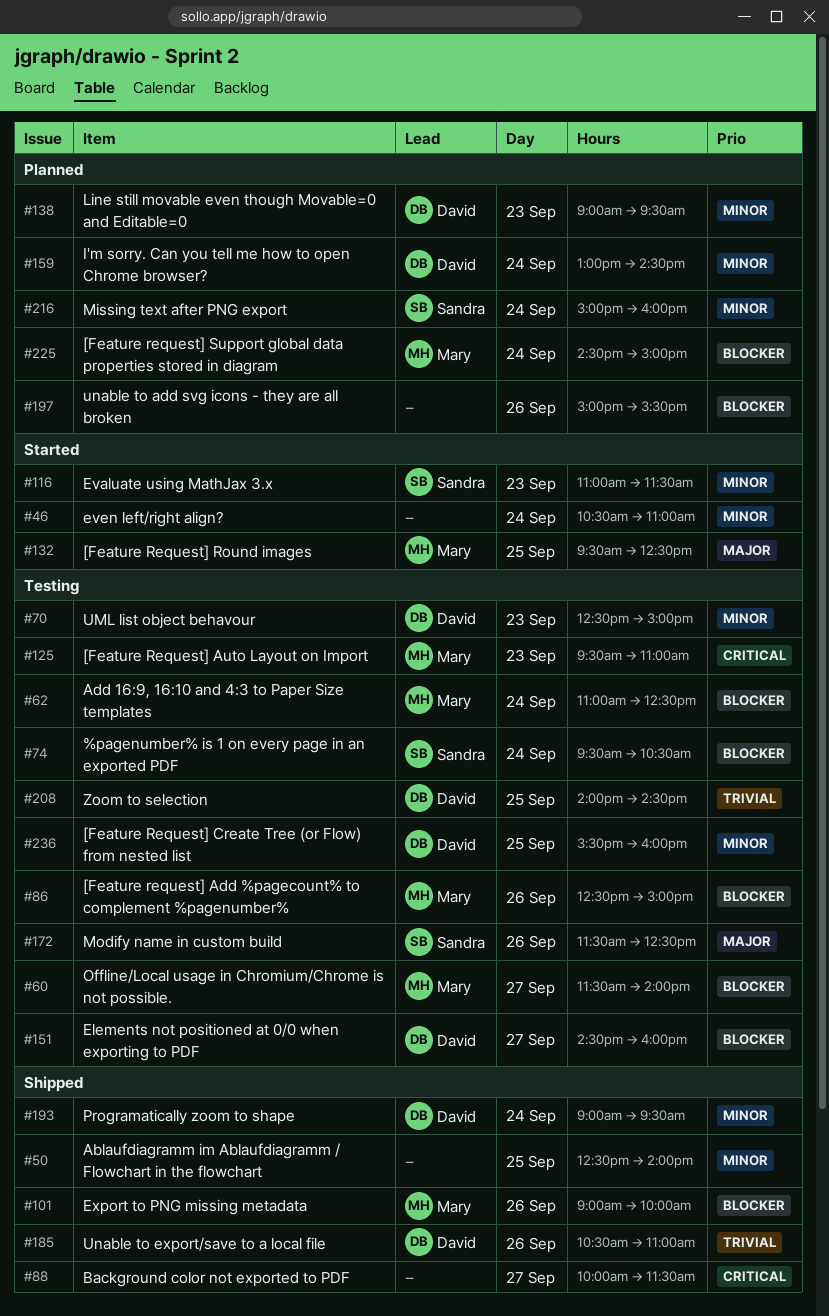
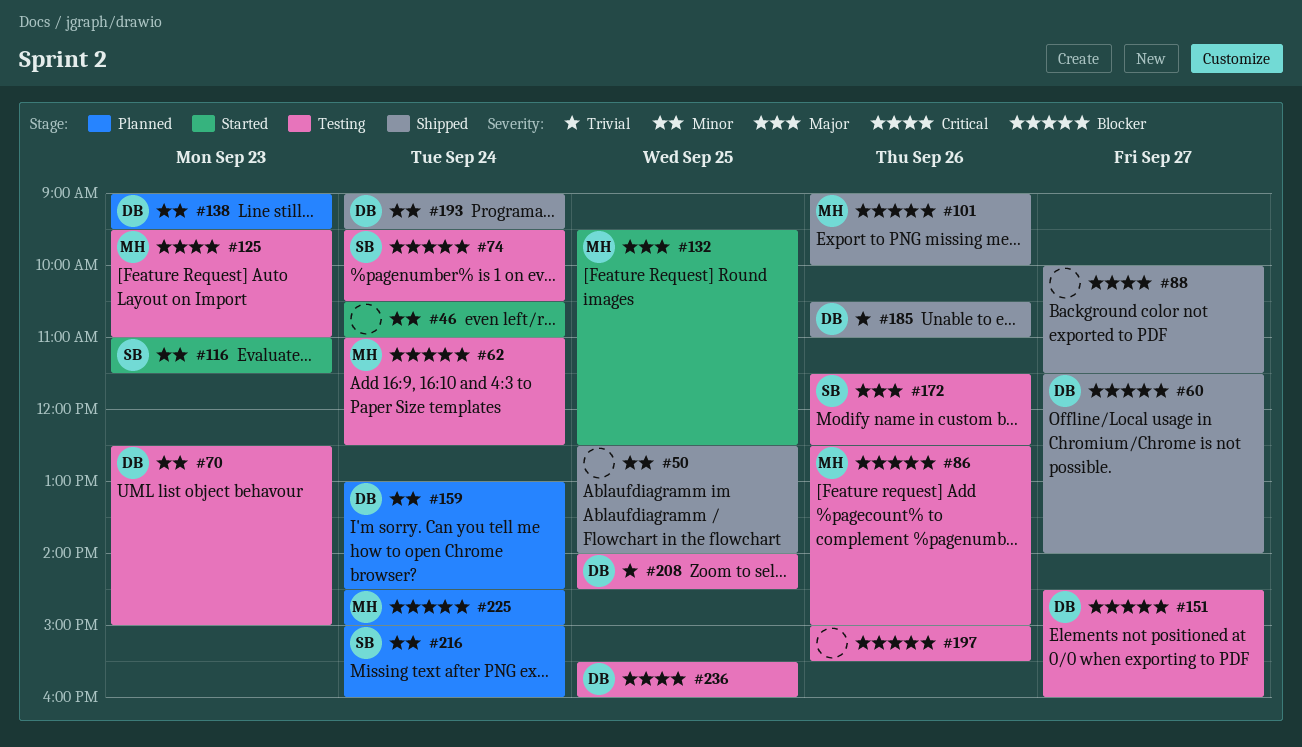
#60, status: Testing -> Shipped
#60, owner: Mary -> David
#197, status: Planned -> Testing
#236, priority: Minor -> Critical

